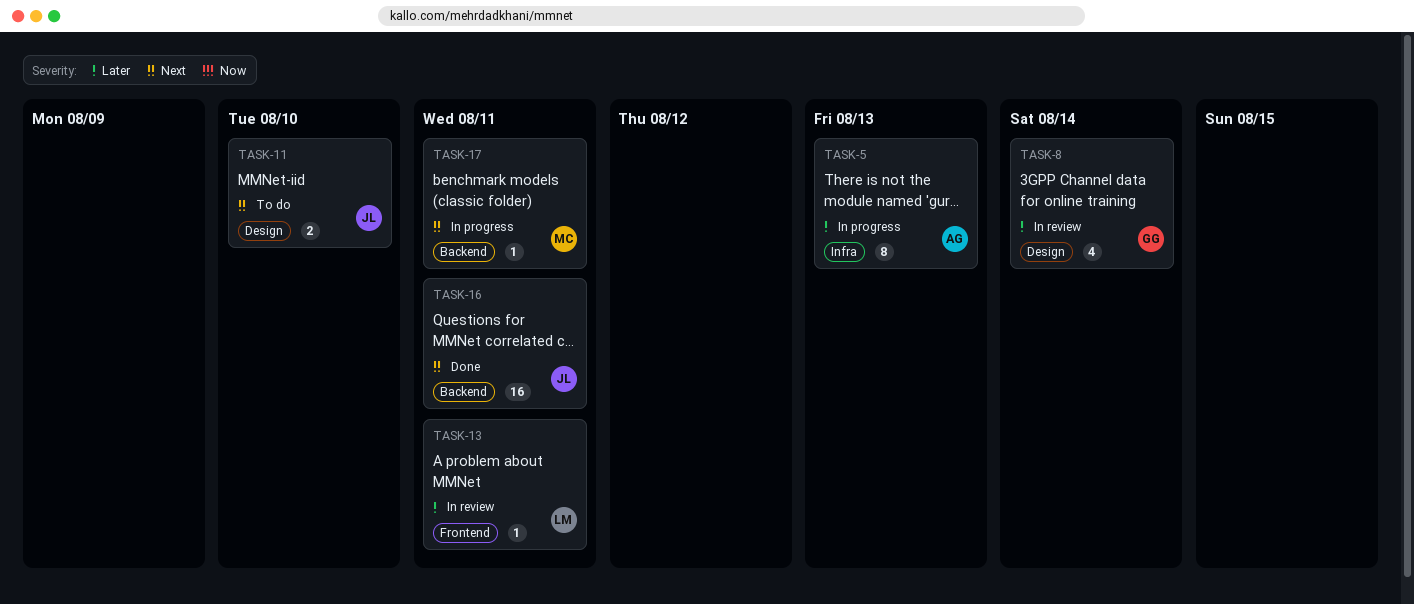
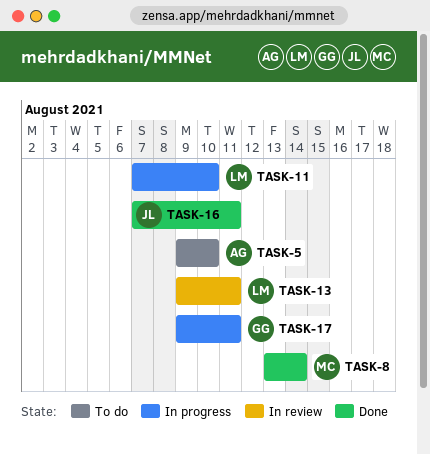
TASK-5, status: In progress -> To do
TASK-5, due: Aug 13 -> Aug 10
TASK-8, status: In review -> Done
TASK-8, owner: GG -> MC
TASK-11, status: To do -> In progress
TASK-11, owner: JL -> LM
TASK-17, owner: MC -> GG

